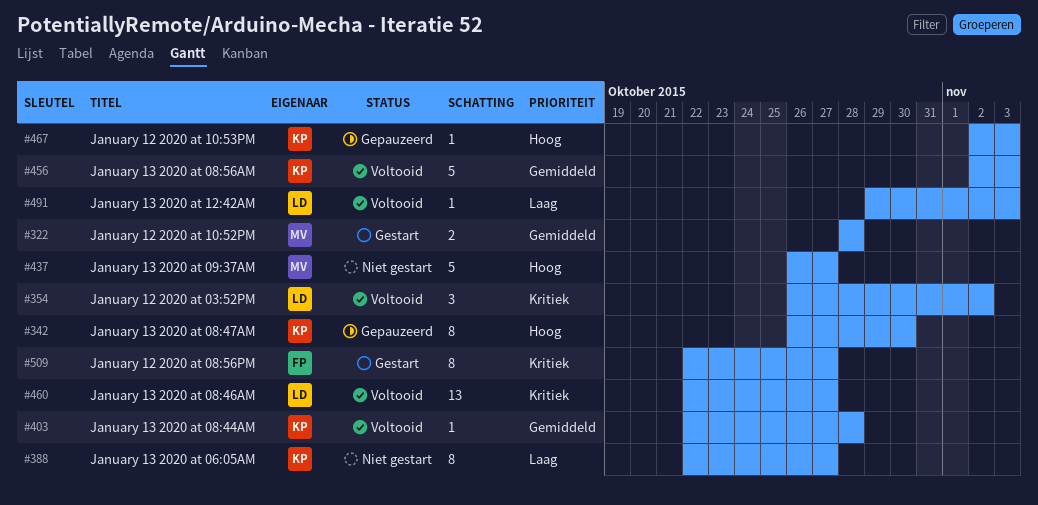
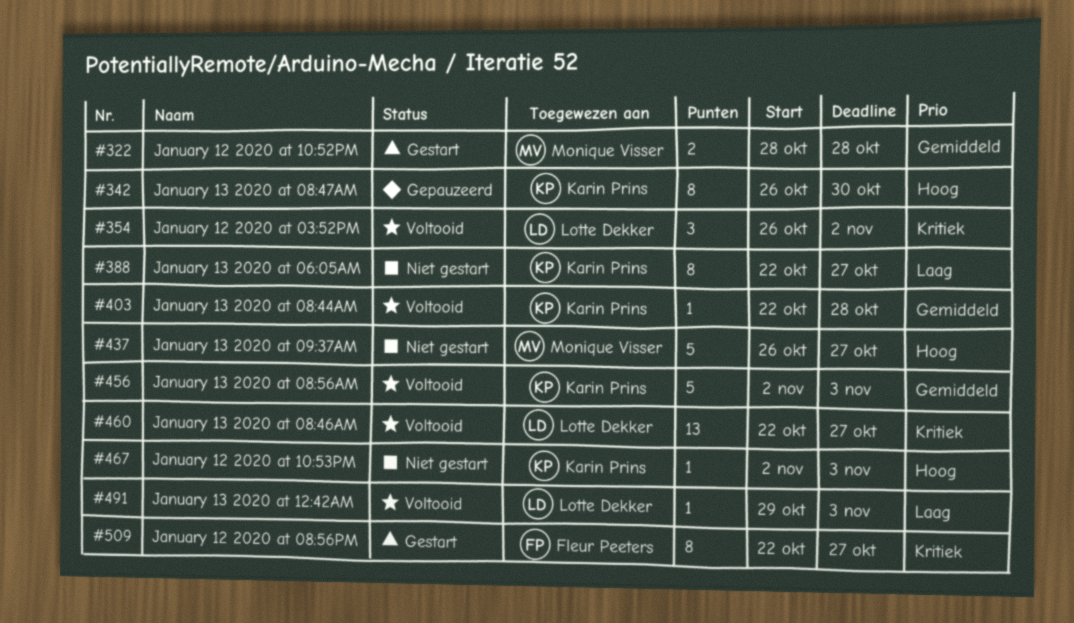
#467, status: Gepauzeerd -> Niet gestart

